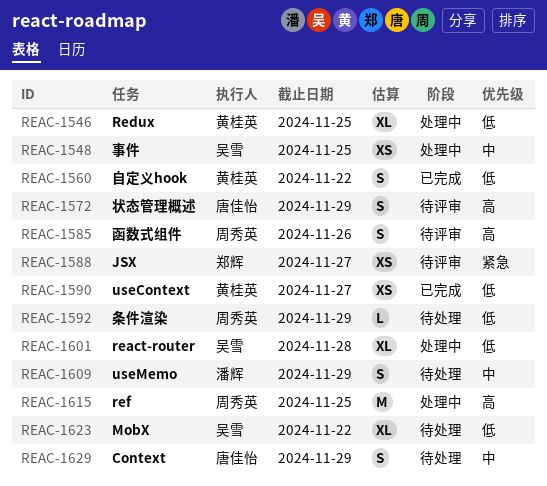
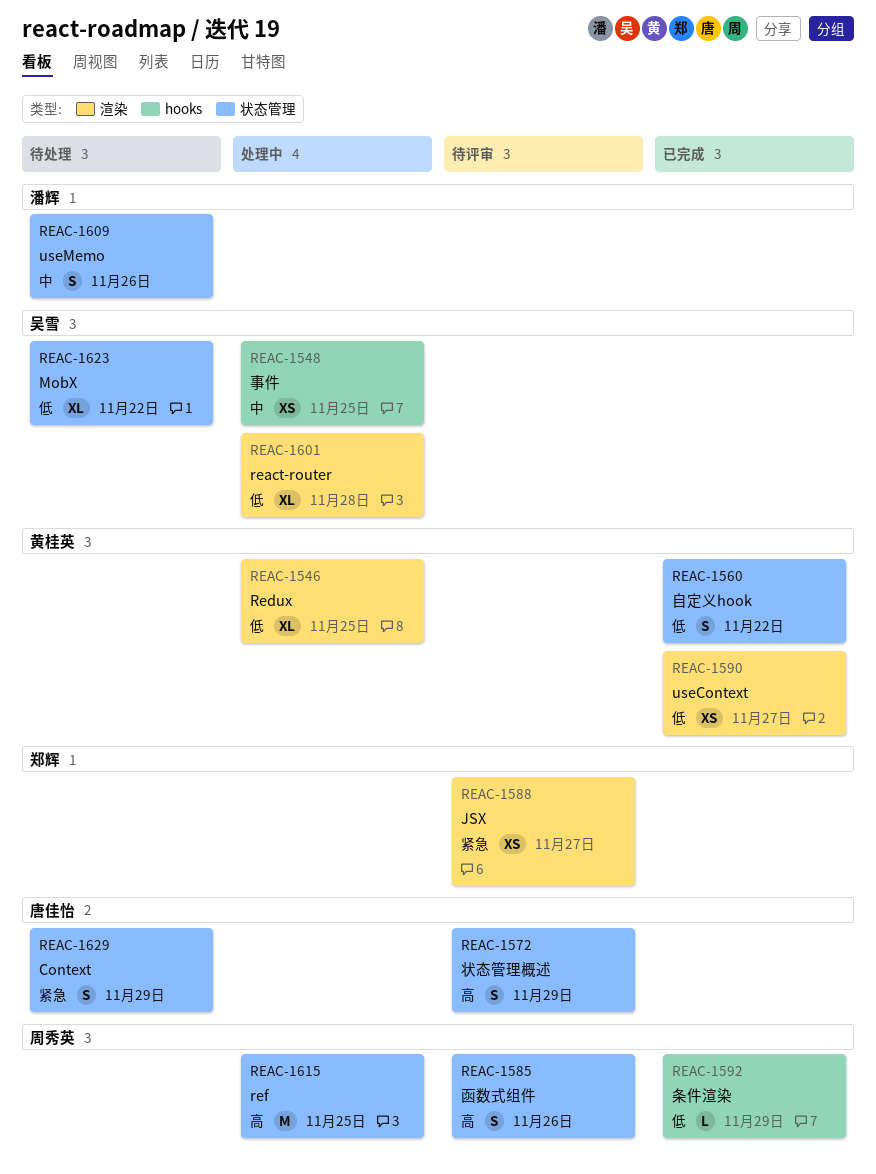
REAC-1592, status: 待处理 -> 已完成
REAC-1609, due: Nov 29 -> Nov 26
REAC-1629, priority: 中 -> 紧急

